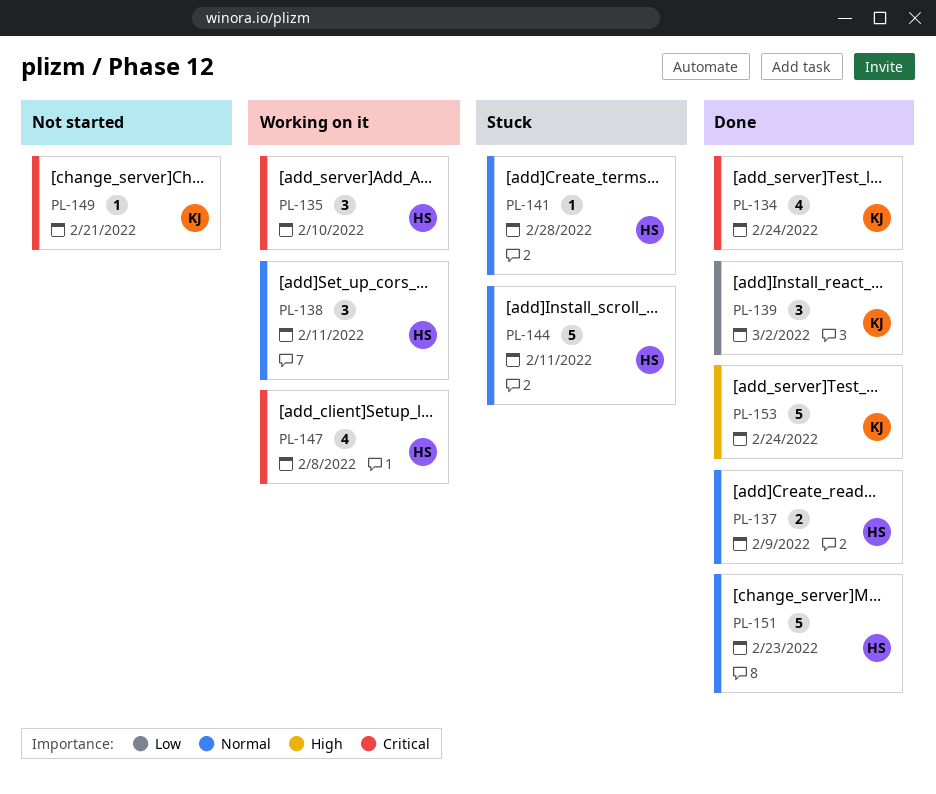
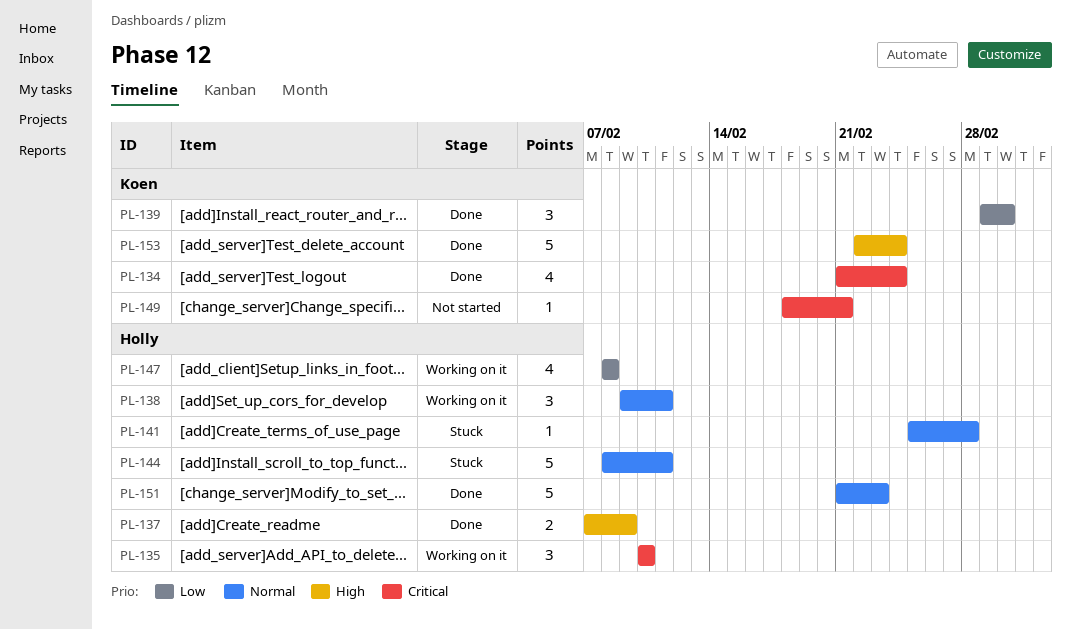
PL-137, priority: Normal -> High
PL-147, priority: Critical -> Low

